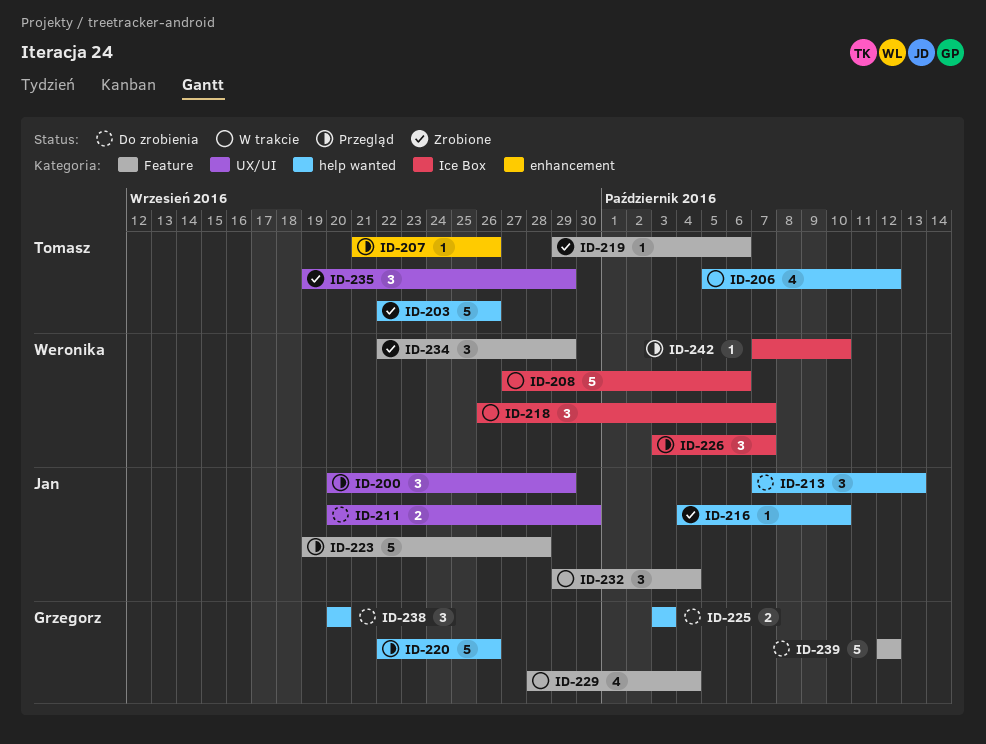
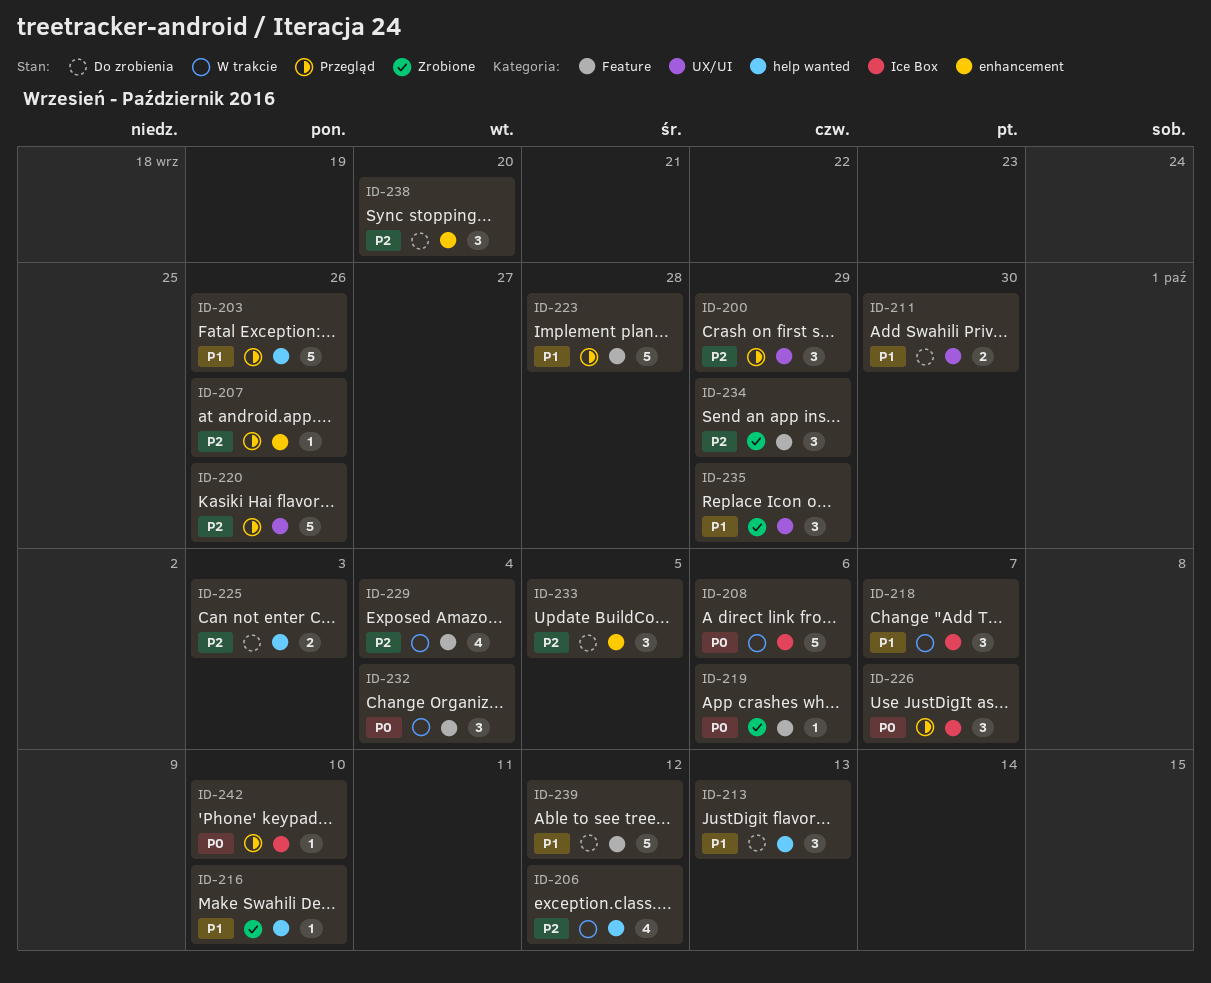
ID-203, status: Zrobione -> Przegląd
ID-220, label: help wanted -> UX/UI
ID-233: none -> present
ID-238, label: help wanted -> enhancement

